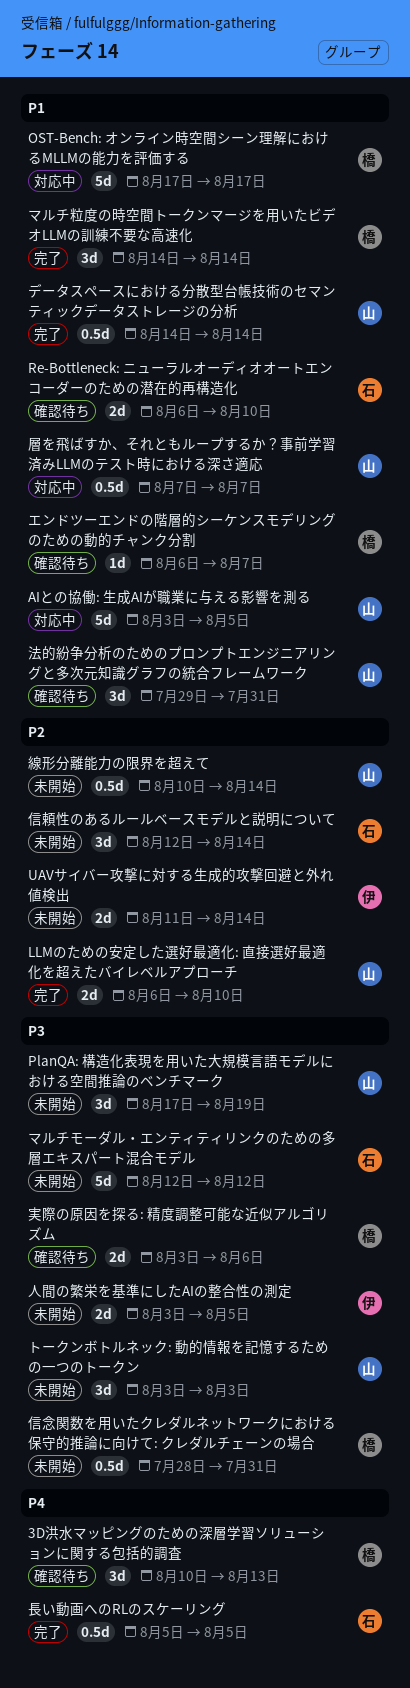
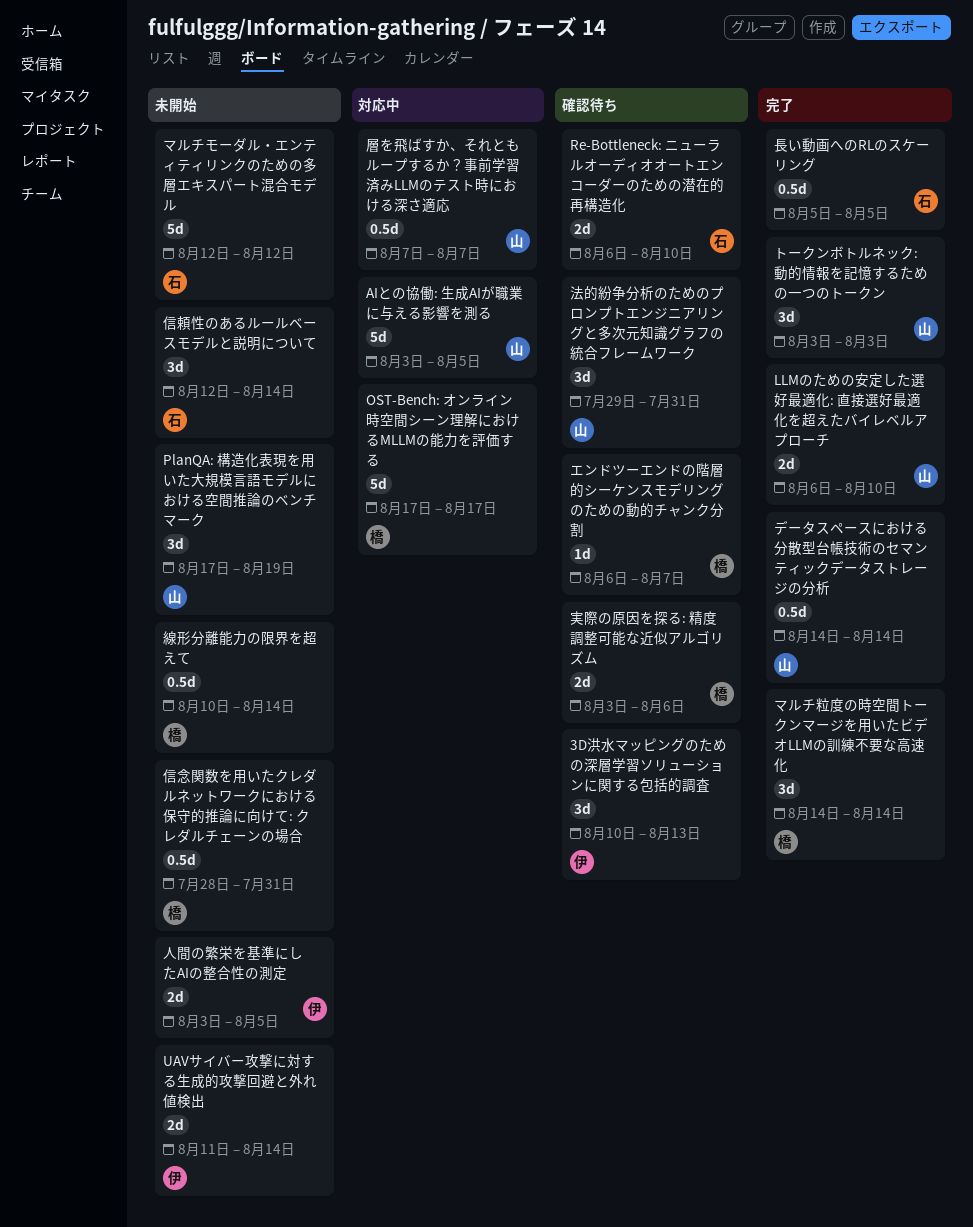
3D洪水マッピングのための深層学習ソリューションに関する包括的調査, owner: 橋 -> 伊
トークンボトルネック: 動的情報を記憶するための一つのトークン, status: 未開始 -> 完了
線形分離能力の限界を超えて, owner: 山 -> 橋

